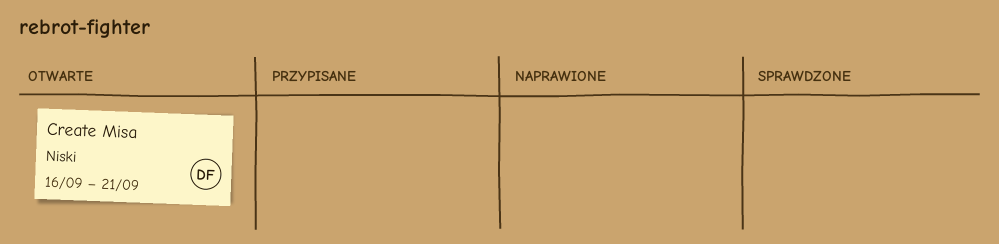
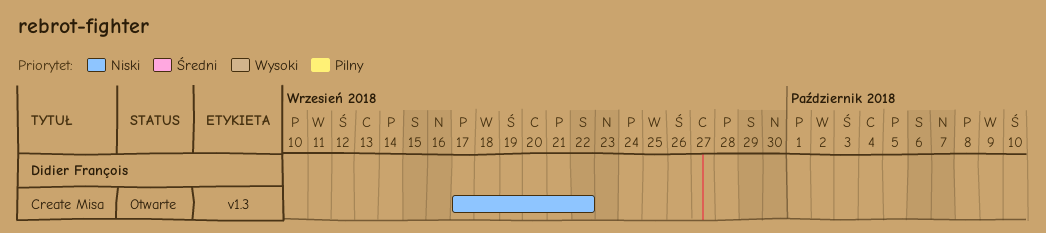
Create Misa, start: Sep 16 -> Sep 17
Create Misa, due: Sep 21 -> Sep 22

